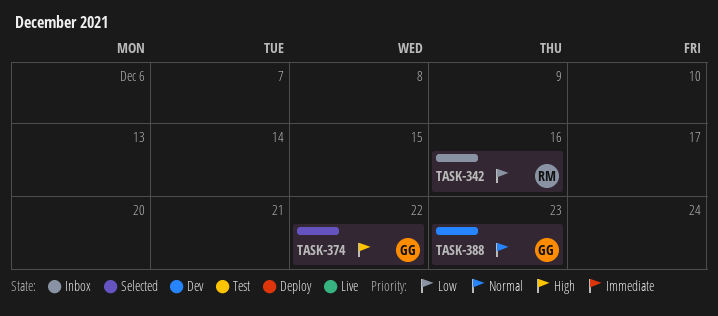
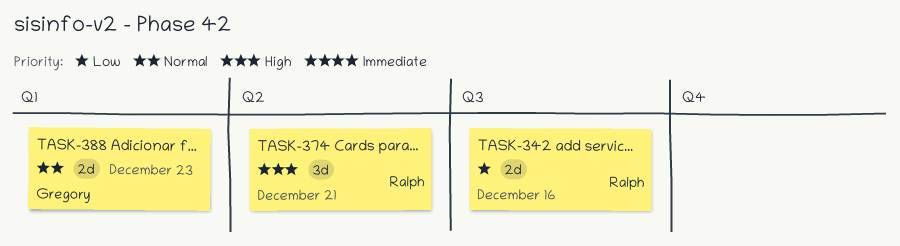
TASK-374, owner: Gregory -> Ralph
TASK-374, due: Dec 22 -> Dec 21

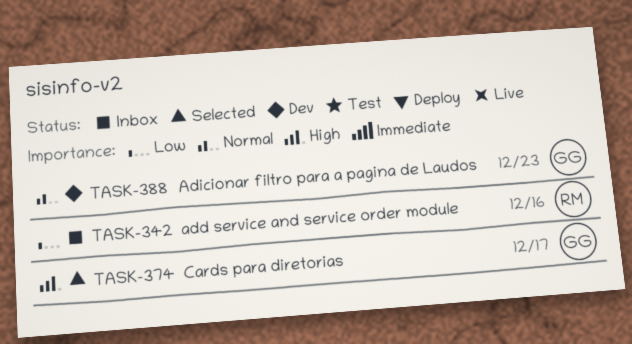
TASK-374, owner: Ralph -> Gregory
TASK-374, due: Dec 21 -> Dec 17

